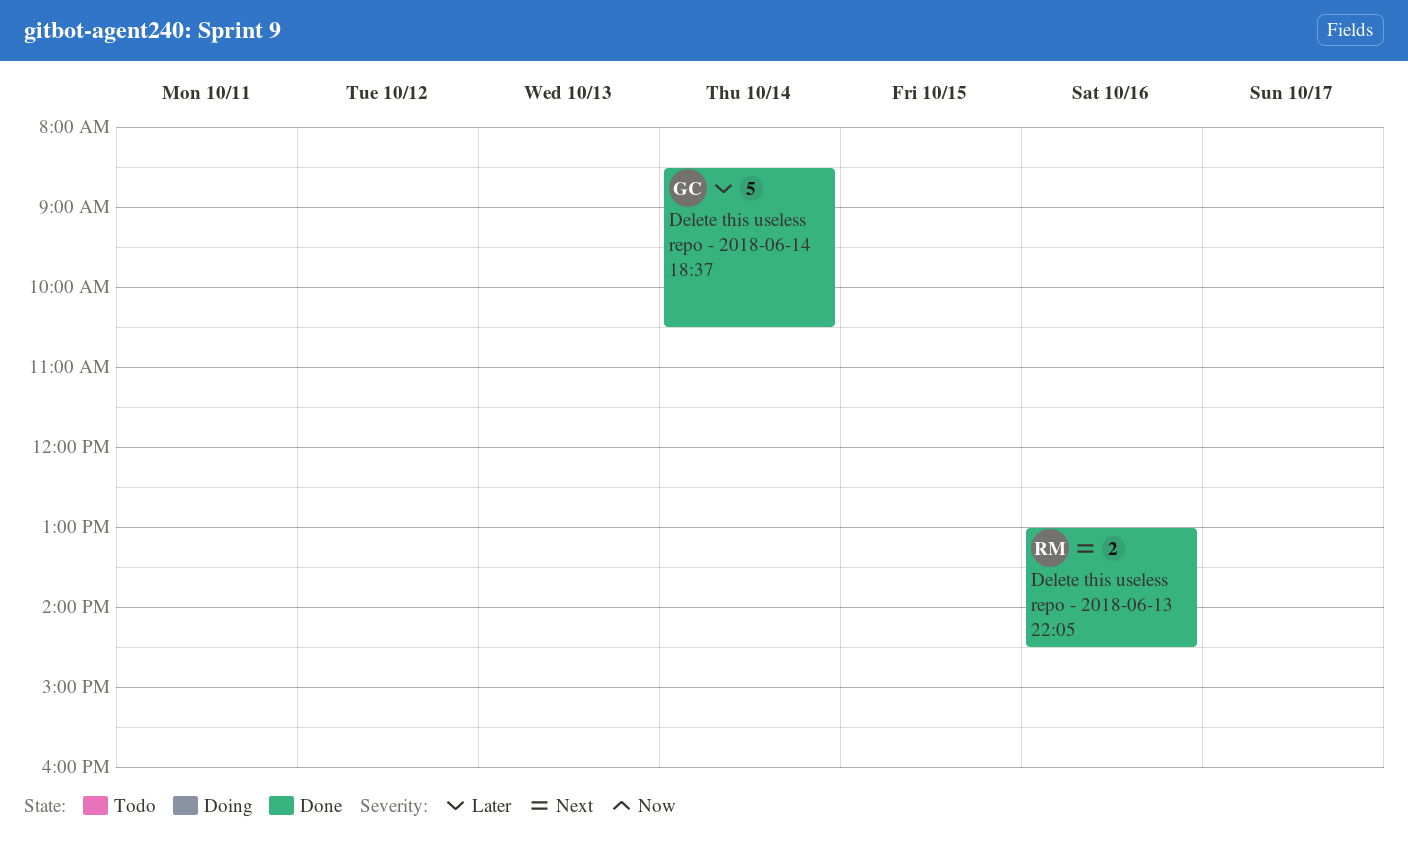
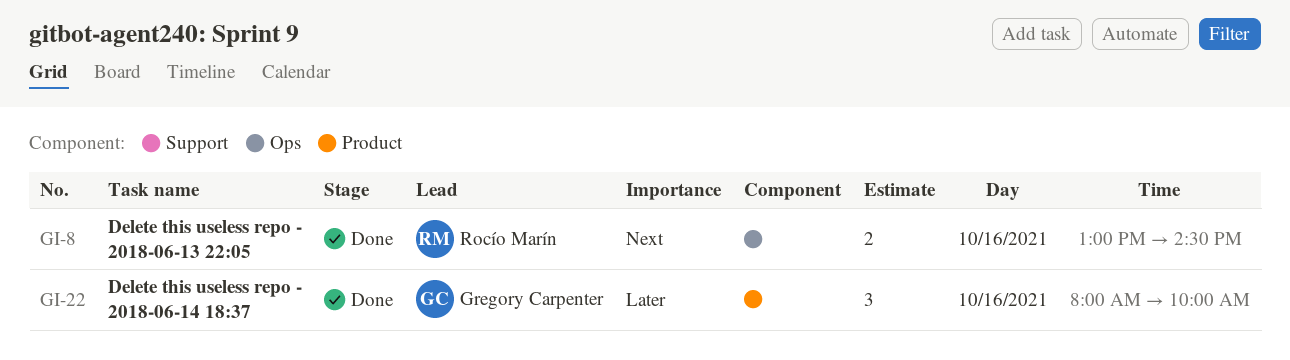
Delete this useless repo - 2018-06-14 18:37, estimate: 5 -> 3
Delete this useless repo - 2018-06-14 18:37, day: Oct 14 -> Oct 16
Delete this useless repo - 2018-06-14 18:37, begins: 08:30 -> 08:00
Delete this useless repo - 2018-06-14 18:37, ends: 10:30 -> 10:00

